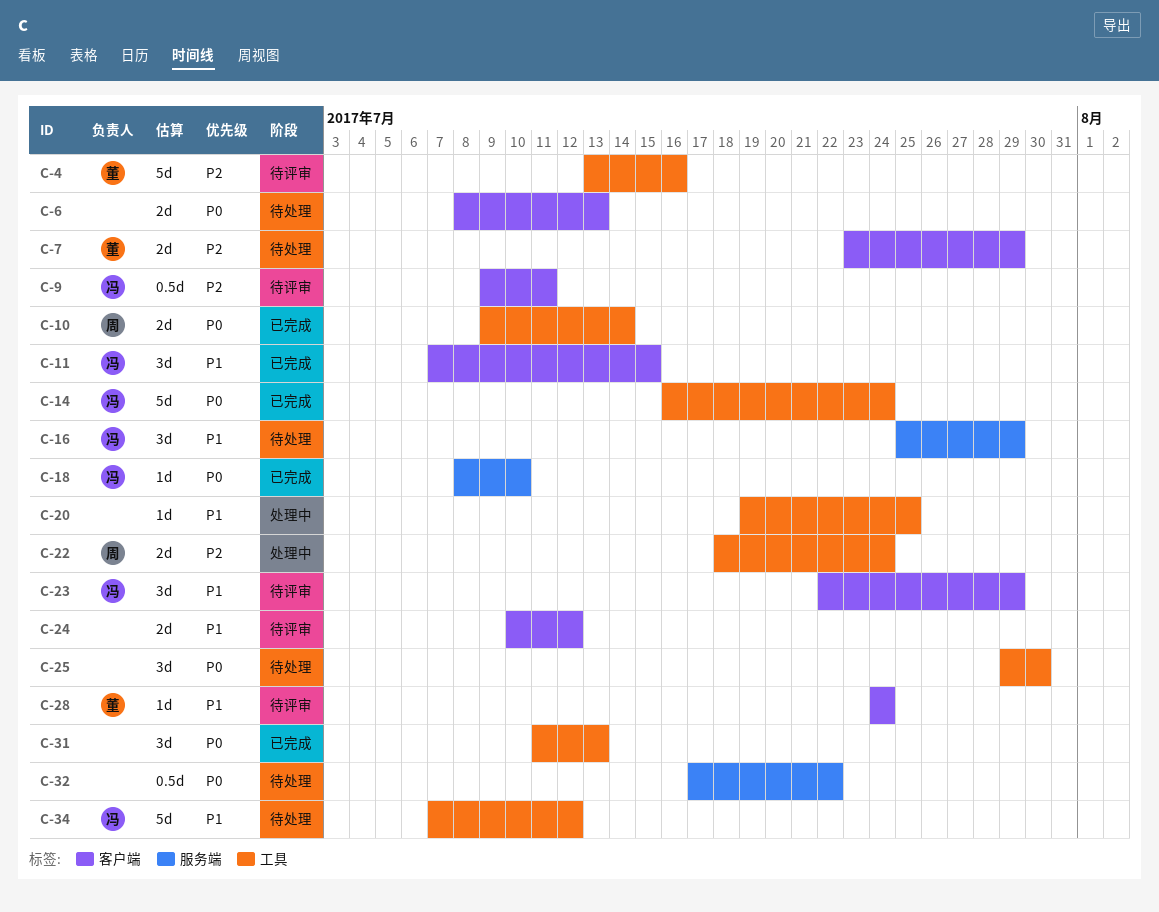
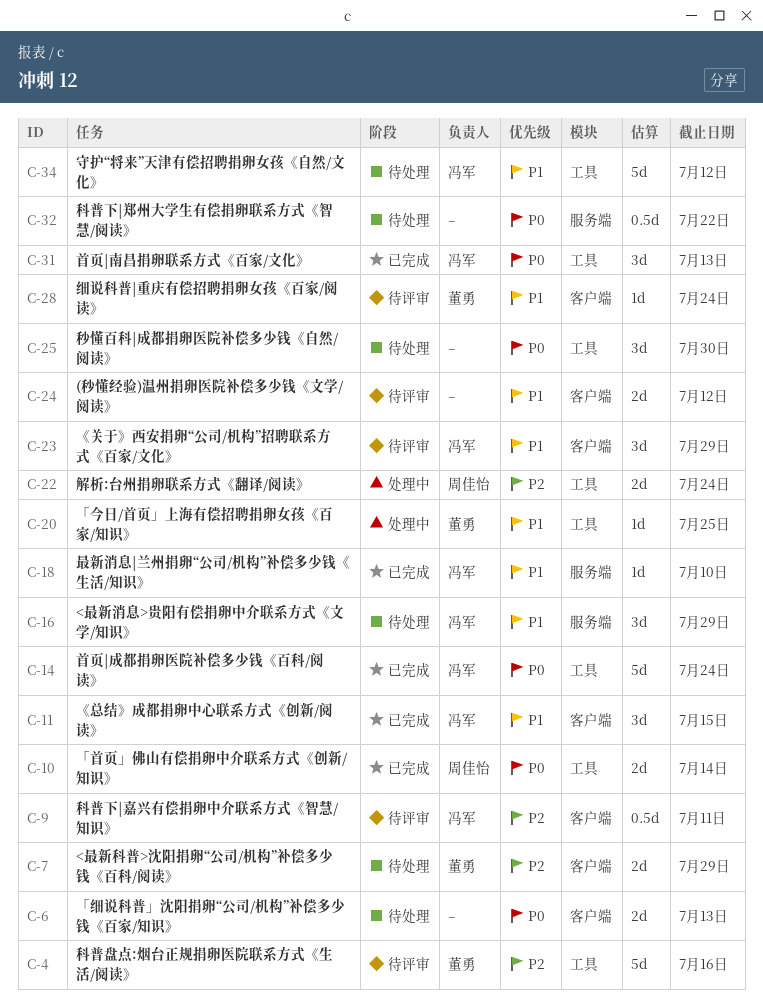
C-18, priority: P0 -> P1
C-20, owner: none -> 董勇
C-31, owner: none -> 冯军

